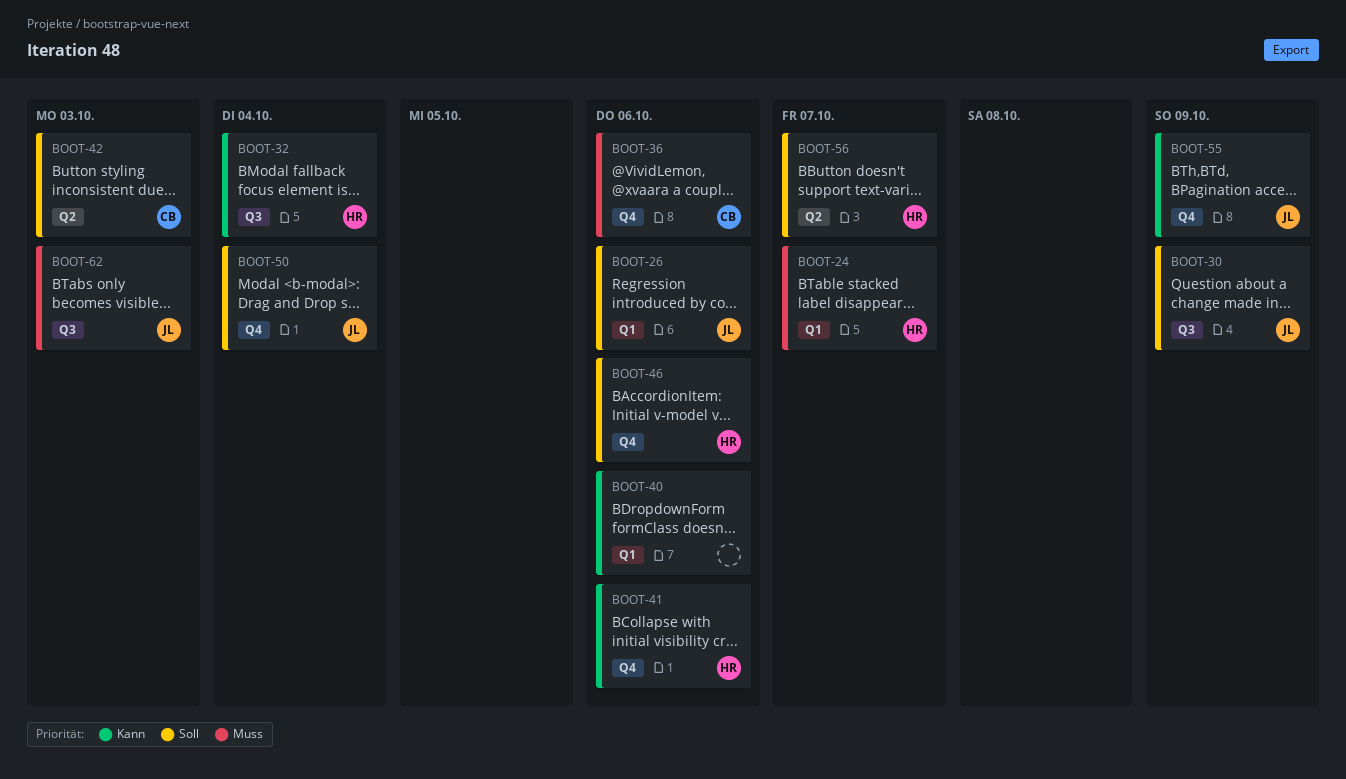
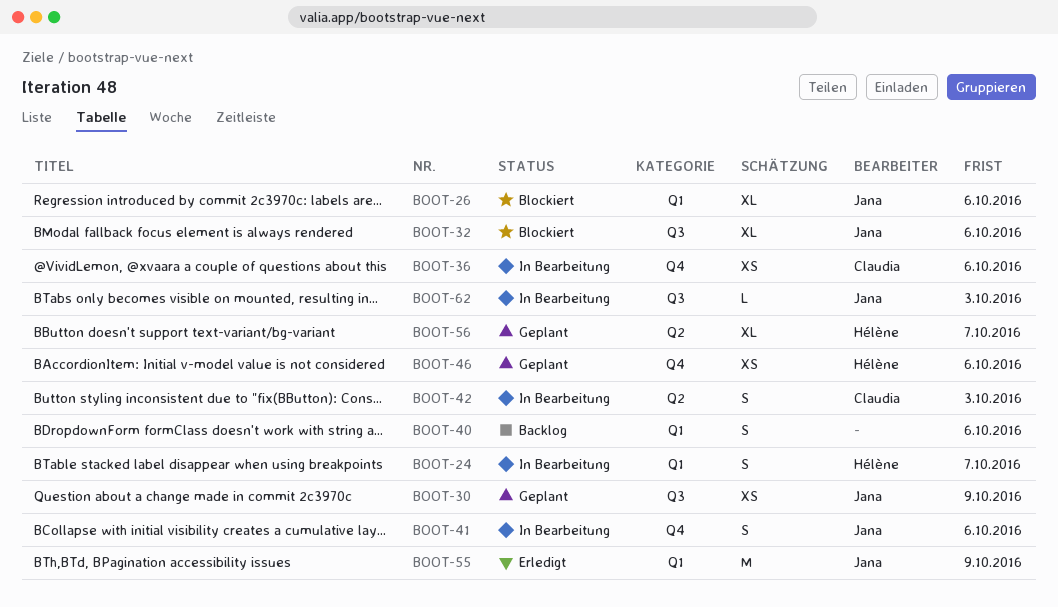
BOOT-32, owner: Hélène -> Jana
BOOT-32, due: Oct 4 -> Oct 6
BOOT-41, owner: Hélène -> Jana
BOOT-50: present -> none
BOOT-55, label: Q4 -> Q1

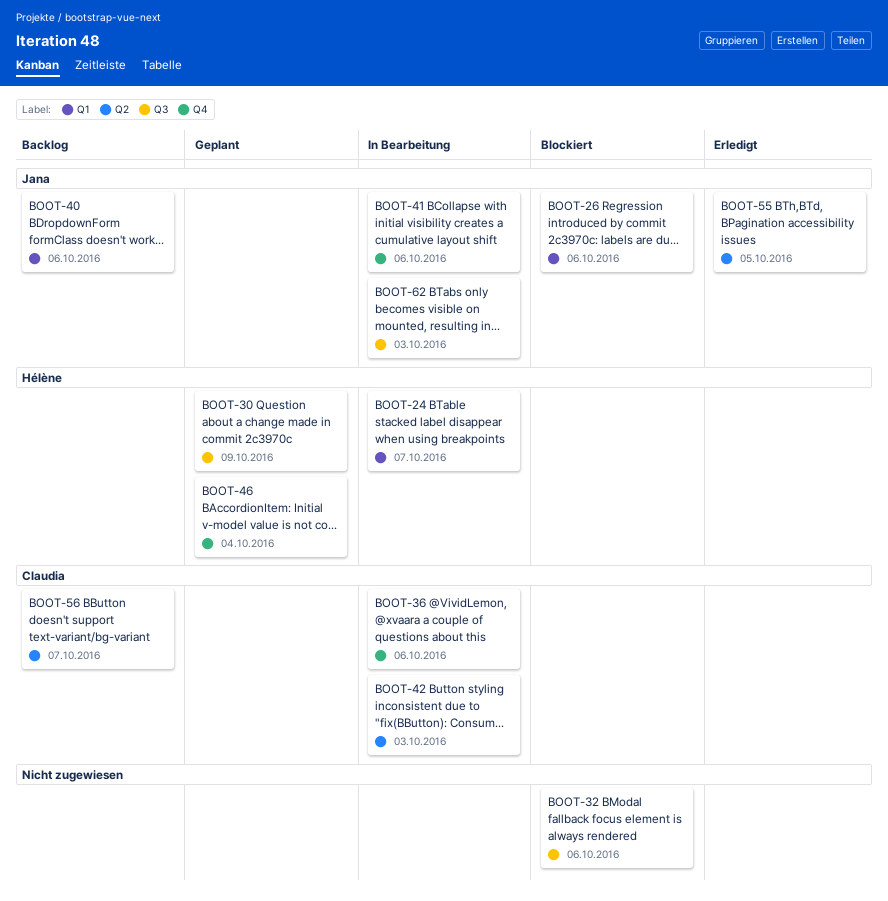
BOOT-30, owner: Jana -> Hélène
BOOT-32, owner: Jana -> none
BOOT-40, owner: none -> Jana
BOOT-46, due: Oct 6 -> Oct 4
BOOT-55, label: Q1 -> Q2
BOOT-55, due: Oct 9 -> Oct 5
BOOT-56, status: Geplant -> Backlog
BOOT-56, owner: Hélène -> Claudia

